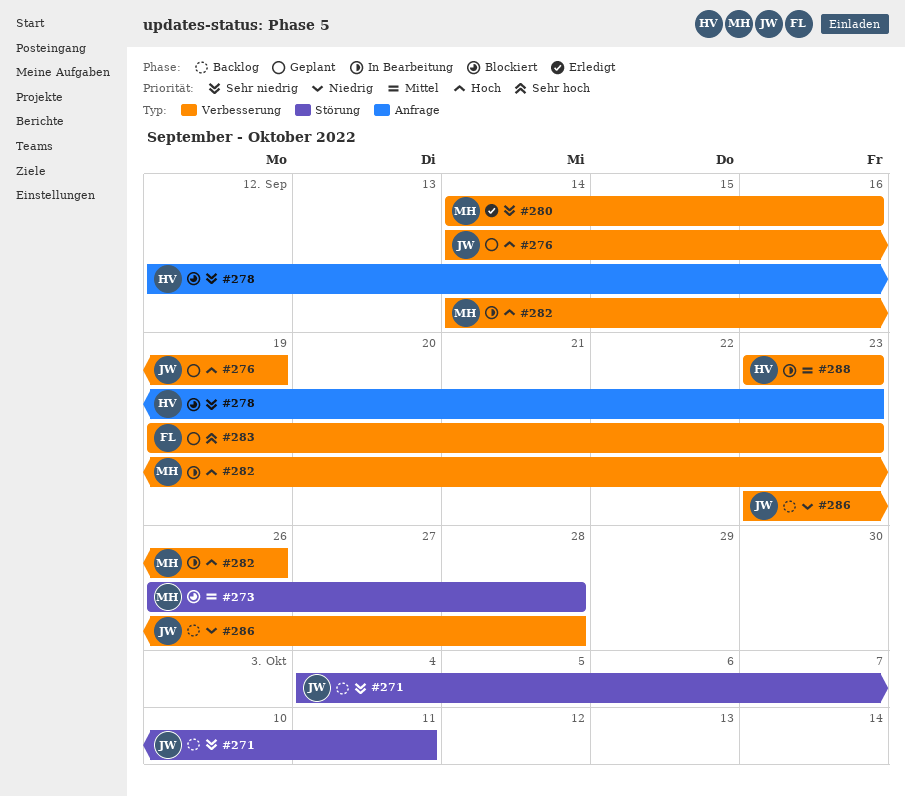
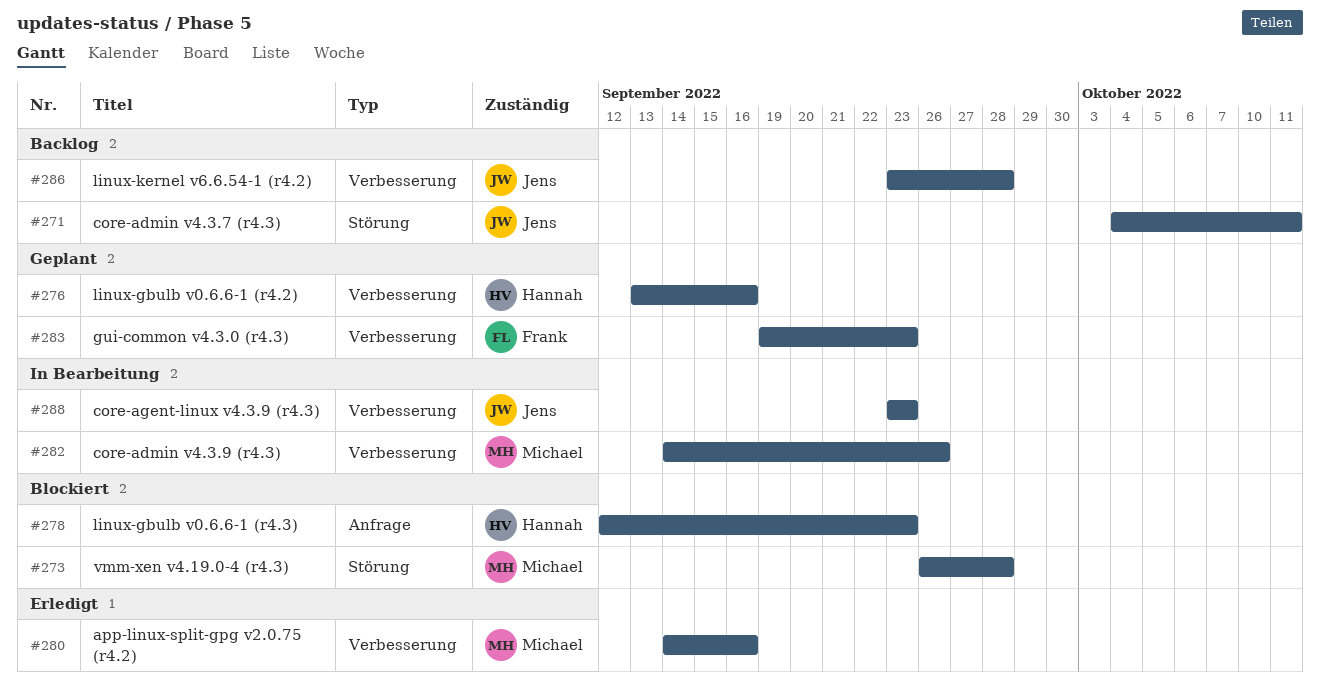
#276, owner: Jens -> Hannah
#276, start: Sep 14 -> Sep 13
#276, due: Sep 19 -> Sep 16
#288, owner: Hannah -> Jens

